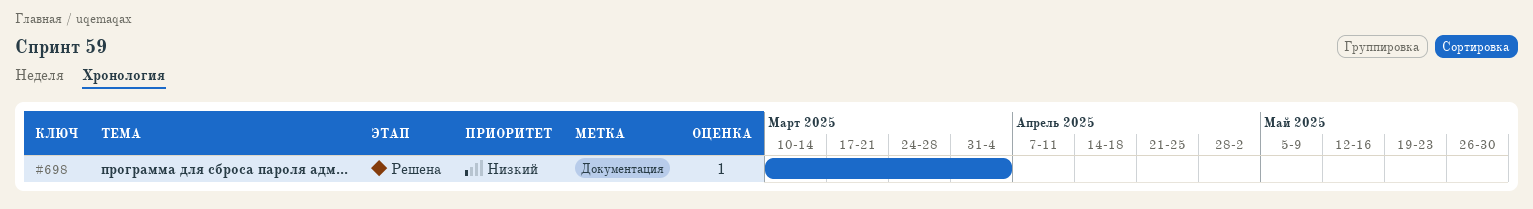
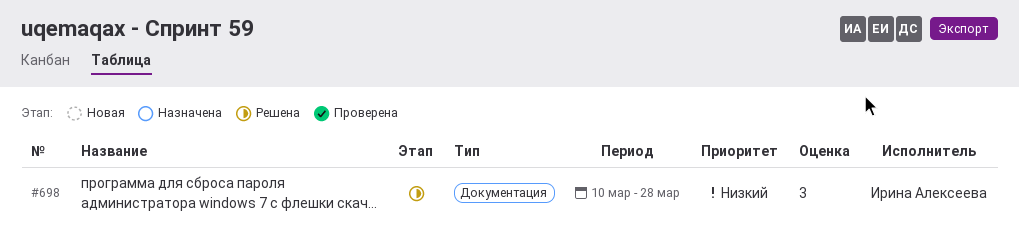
#698, estimate: 1 -> 3
#698, due: Apr 4 -> Mar 28

